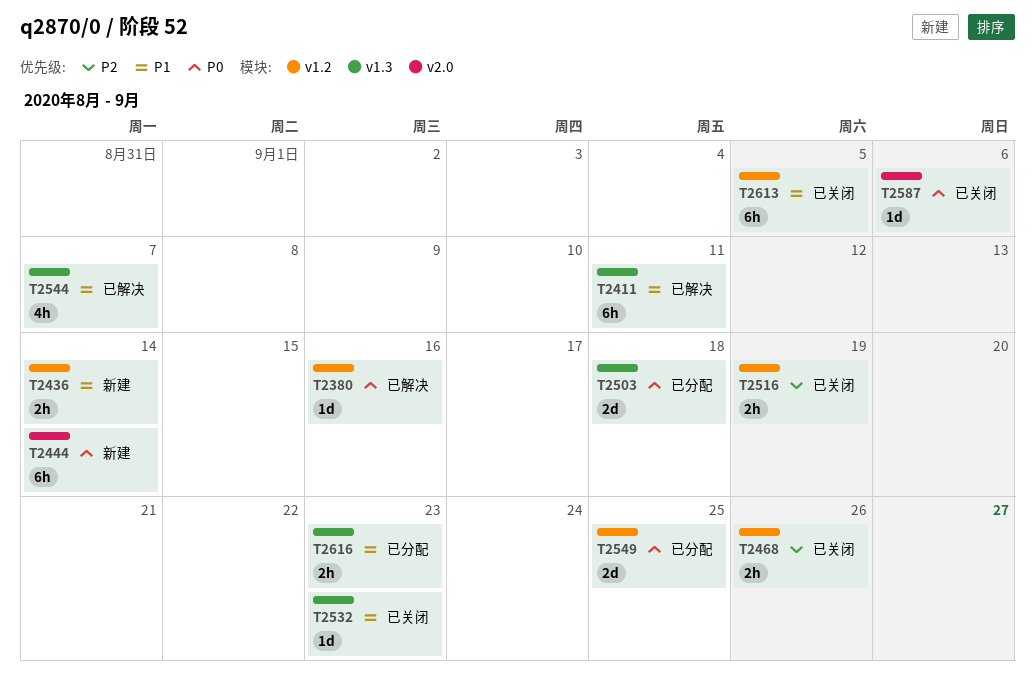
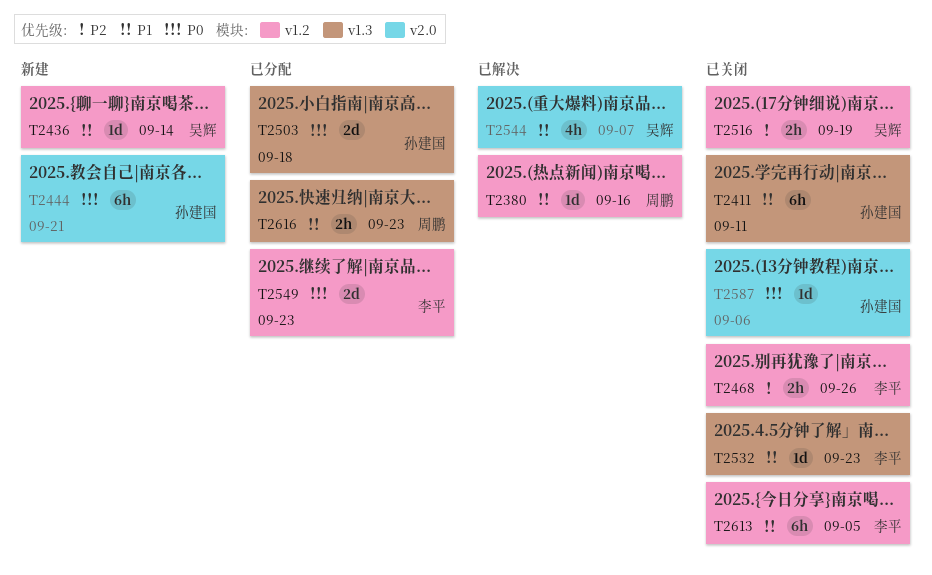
T2380, priority: P0 -> P1
T2411, status: 已解决 -> 已关闭
T2436, estimate: 2h -> 1d
T2444, due: Sep 14 -> Sep 21
T2544, label: v1.3 -> v2.0
T2549, due: Sep 25 -> Sep 23

